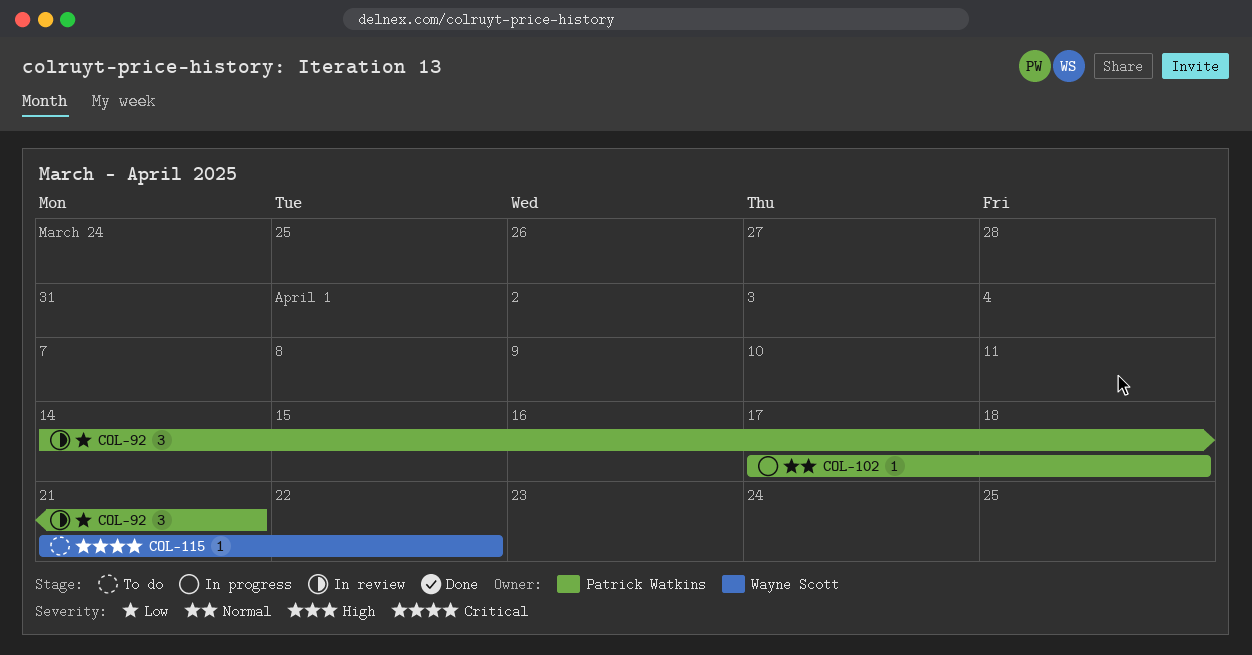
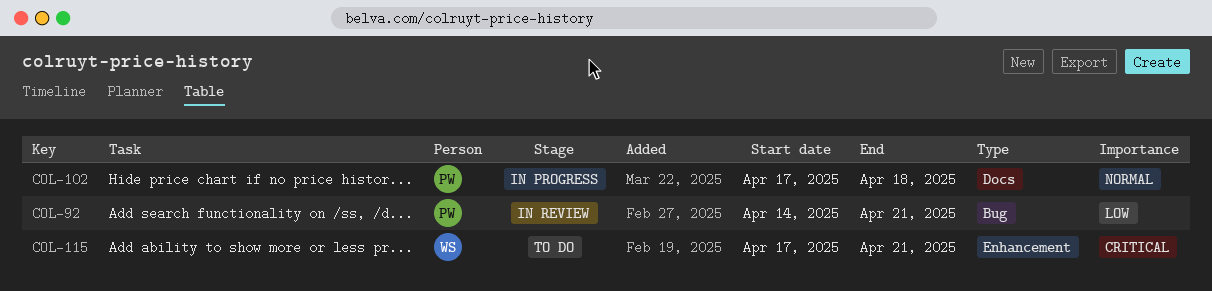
COL-115, start: Apr 21 -> Apr 17
COL-115, due: Apr 22 -> Apr 21

